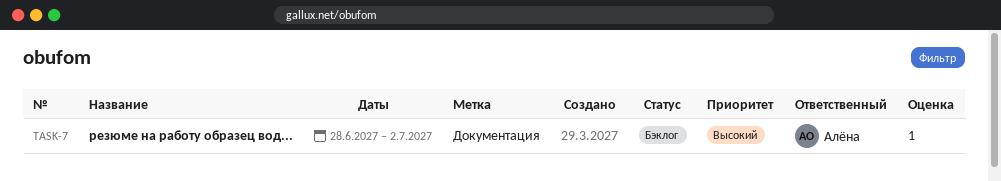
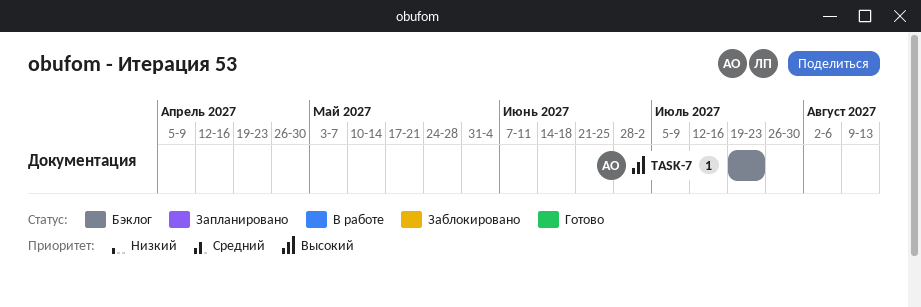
TASK-7, start: Jun 28 -> Jul 19
TASK-7, due: Jul 2 -> Jul 23

